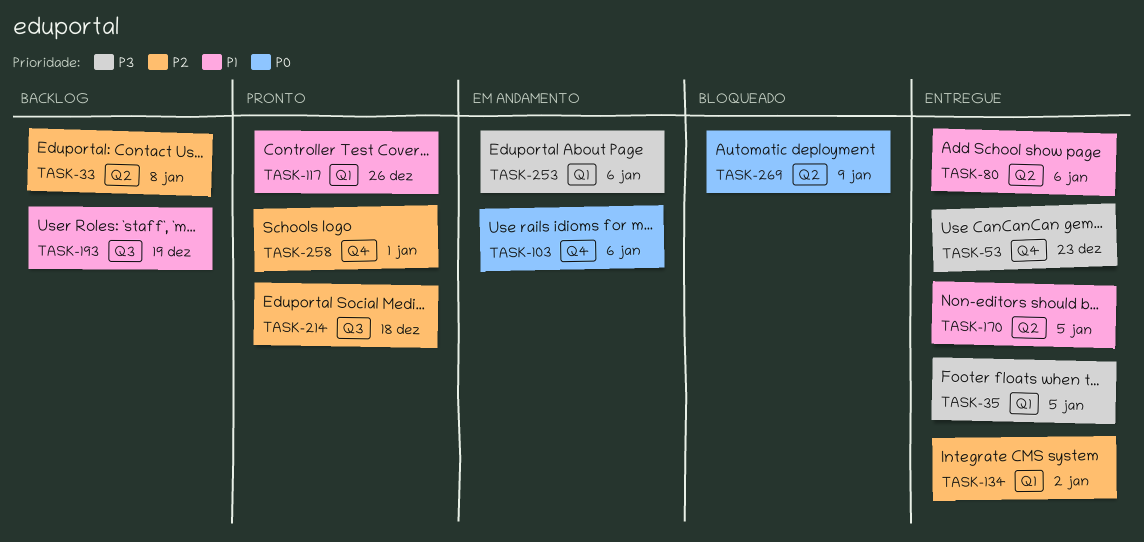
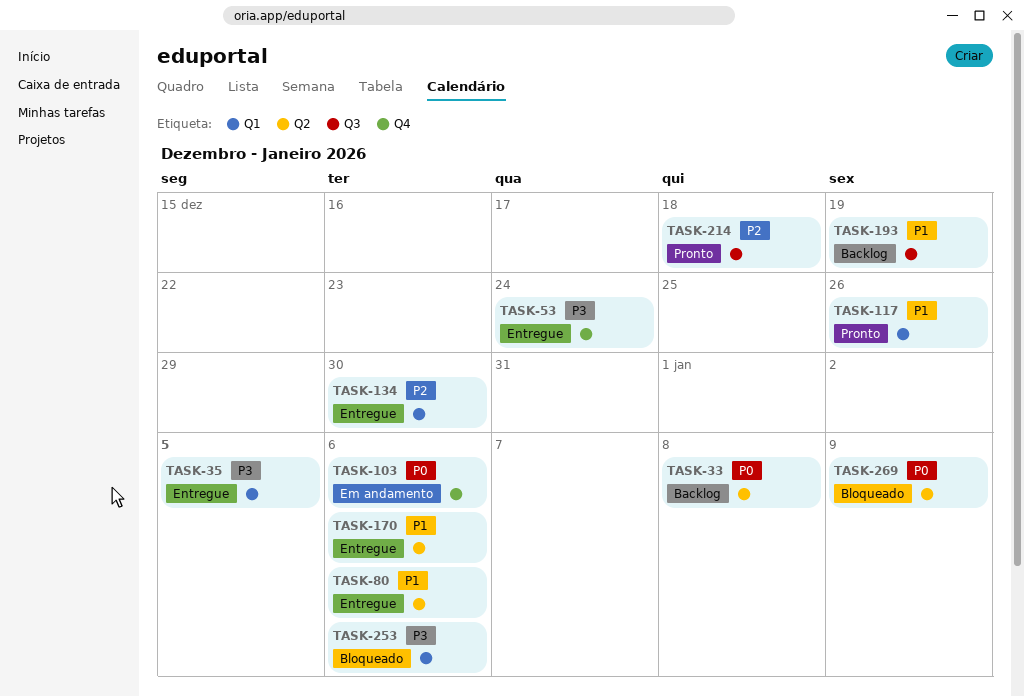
TASK-33, priority: P2 -> P0
TASK-53, due: Dec 23 -> Dec 24
TASK-134, due: Jan 2 -> Dec 30
TASK-170, due: Jan 5 -> Jan 6
TASK-253, status: Em andamento -> Bloqueado
TASK-258: present -> none

